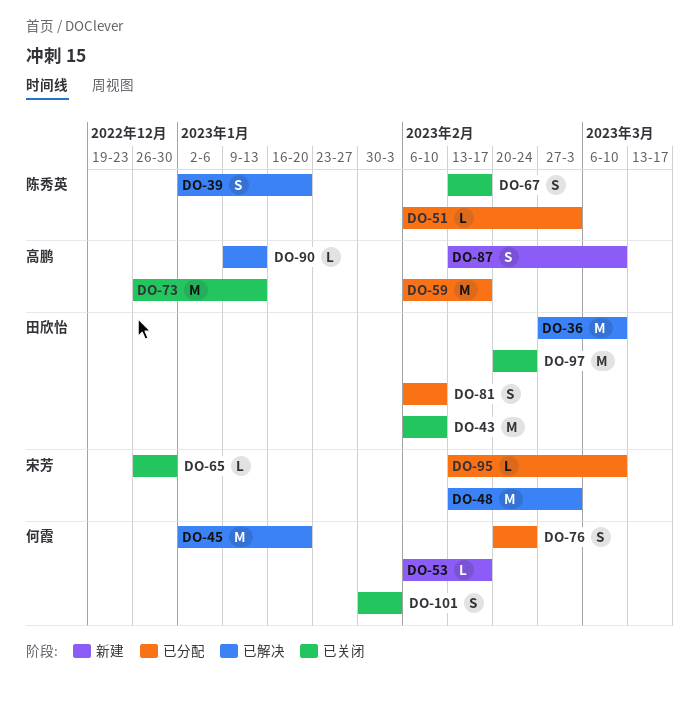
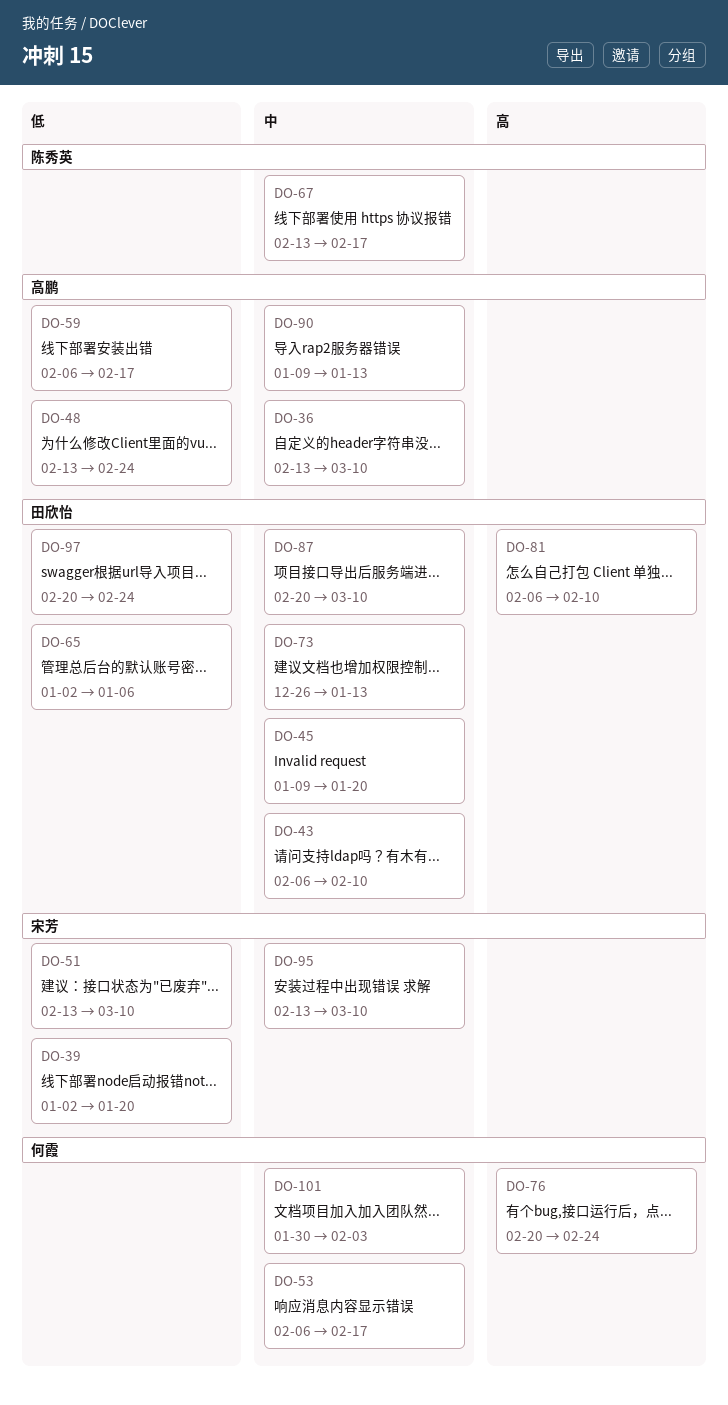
DO-36, owner: 田欣怡 -> 高鹏
DO-36, start: Feb 27 -> Feb 13
DO-39, owner: 陈秀英 -> 宋芳
DO-45, owner: 何霞 -> 田欣怡
DO-45, start: Jan 2 -> Jan 9
DO-48, owner: 宋芳 -> 高鹏
DO-48, due: Mar 3 -> Feb 24
DO-51, owner: 陈秀英 -> 宋芳
DO-51, start: Feb 6 -> Feb 13
DO-51, due: Mar 3 -> Mar 10
DO-65, owner: 宋芳 -> 田欣怡
DO-65, start: Dec 26 -> Jan 2
DO-65, due: Dec 30 -> Jan 6
DO-73, owner: 高鹏 -> 田欣怡
DO-87, owner: 高鹏 -> 田欣怡
DO-87, start: Feb 13 -> Feb 20

